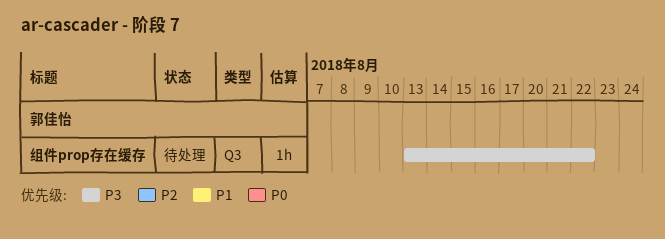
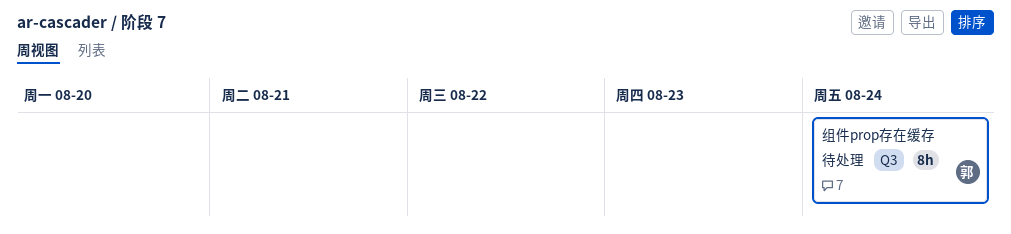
组件prop存在缓存, estimate: 1h -> 8h
组件prop存在缓存, due: Aug 22 -> Aug 24

